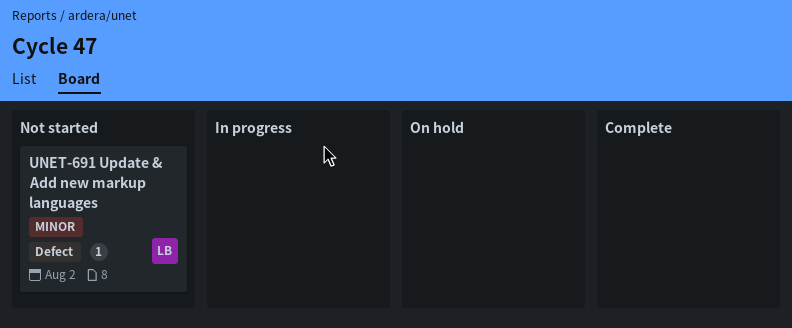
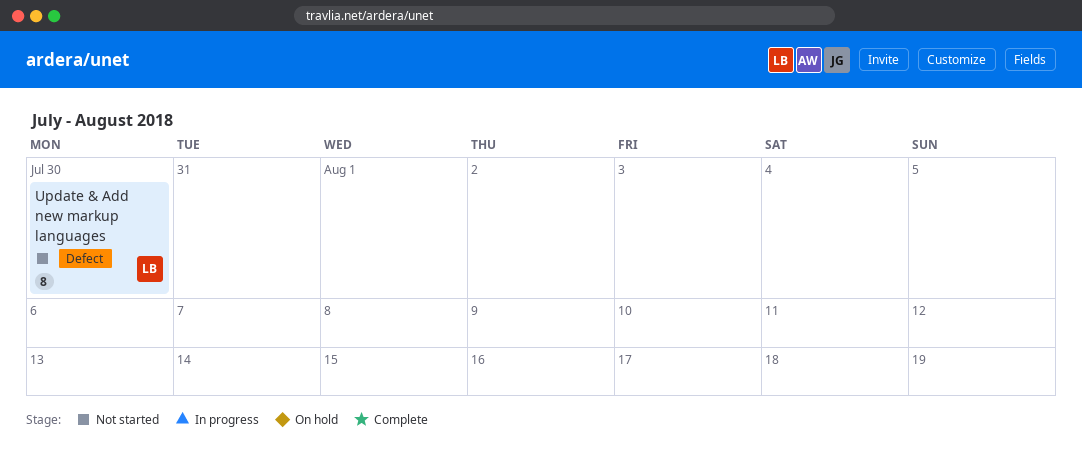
Update & Add new markup languages, estimate: 1 -> 8
Update & Add new markup languages, due: Aug 2 -> Jul 30

